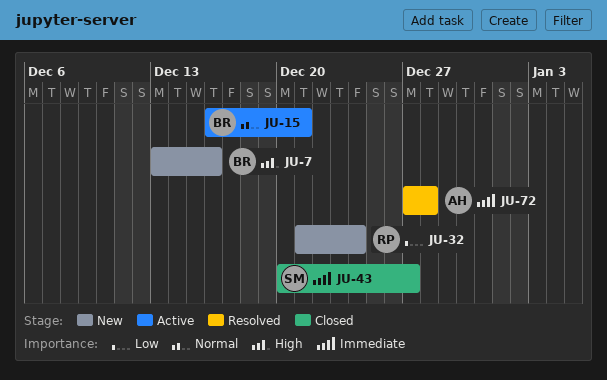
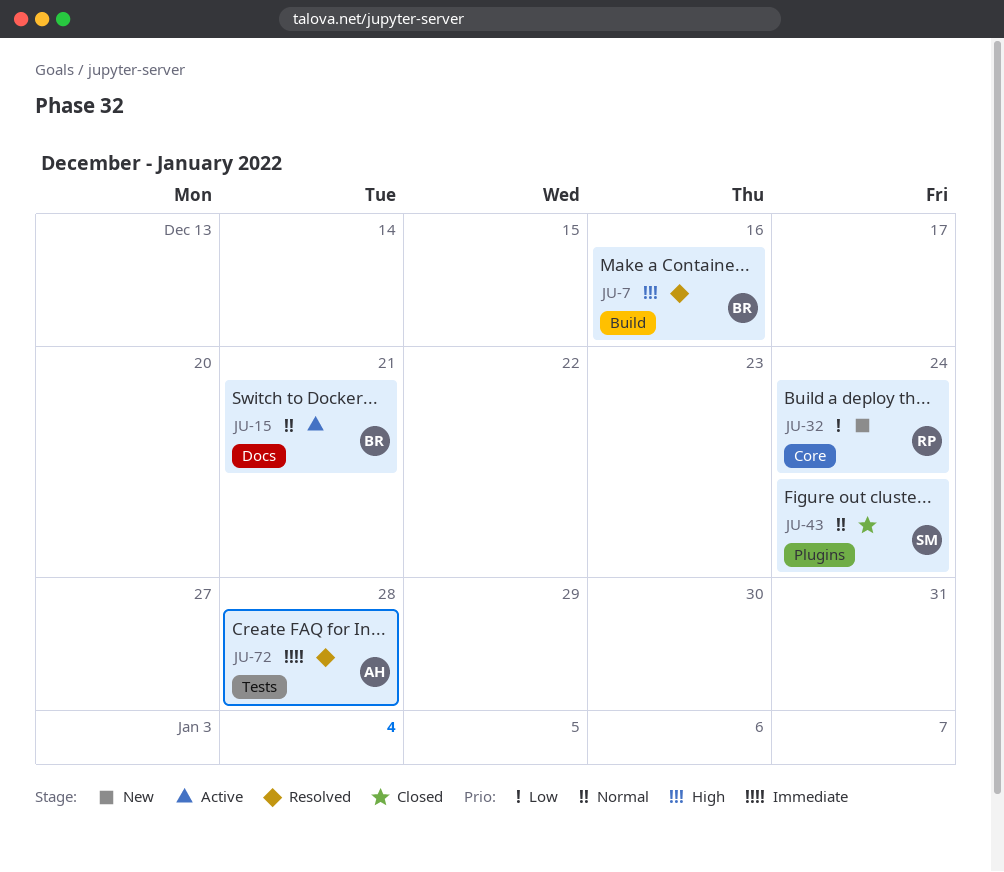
JU-7, status: New -> Resolved
JU-43, priority: Immediate -> Normal
JU-43, due: Dec 27 -> Dec 24

